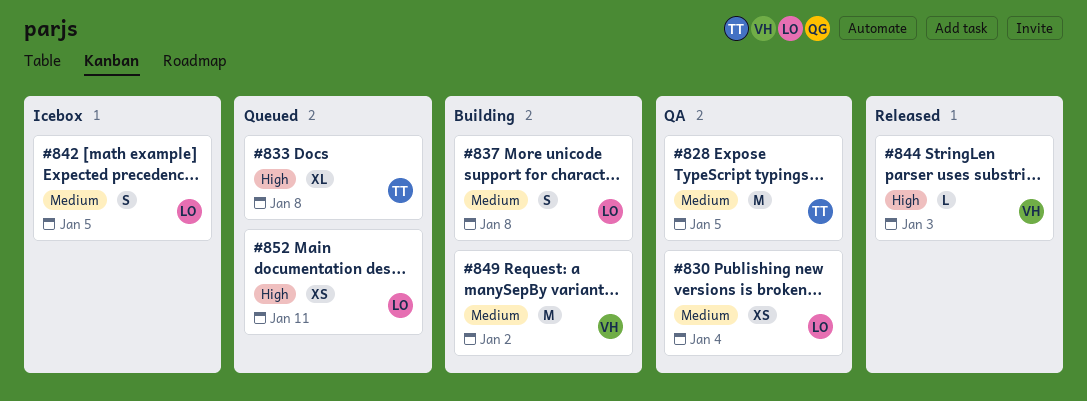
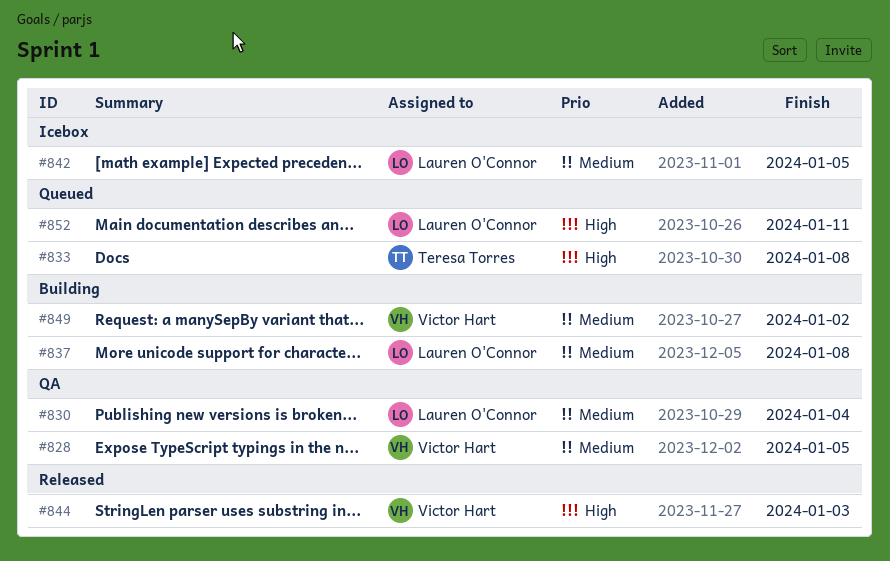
#828, owner: Teresa Torres -> Victor Hart

